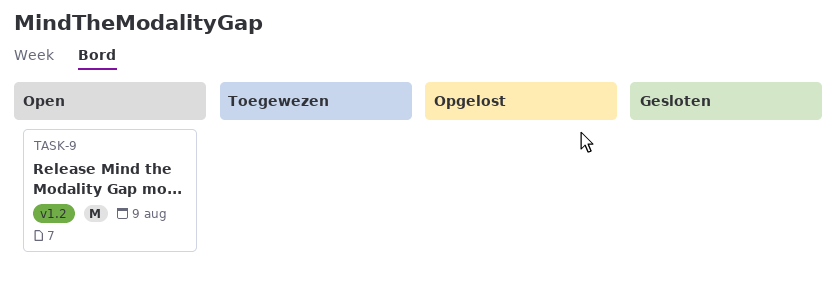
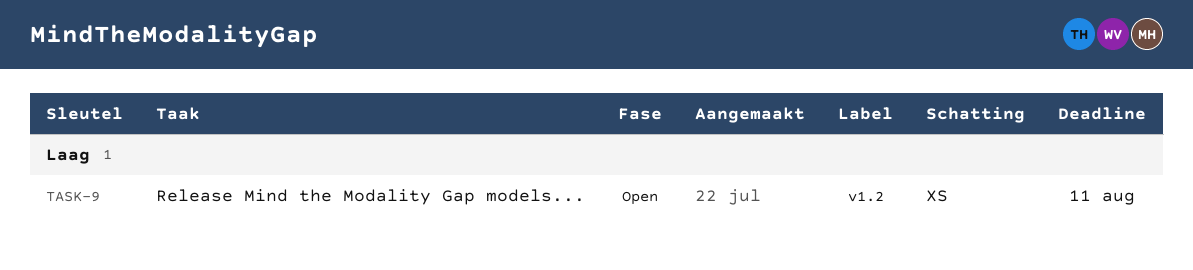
TASK-9, estimate: M -> XS
TASK-9, due: Aug 9 -> Aug 11

